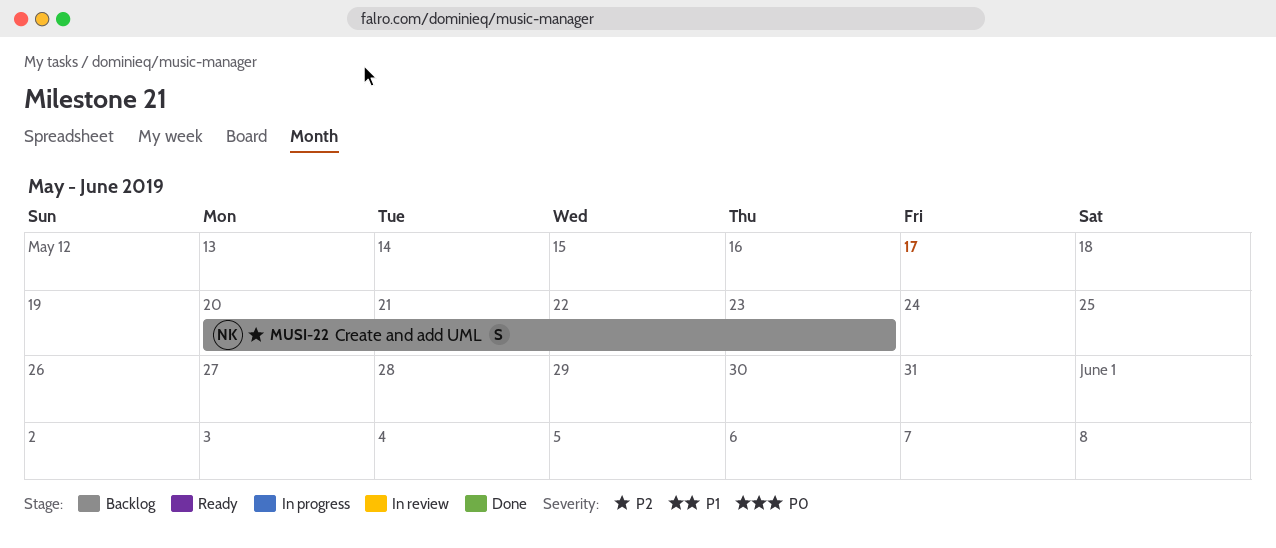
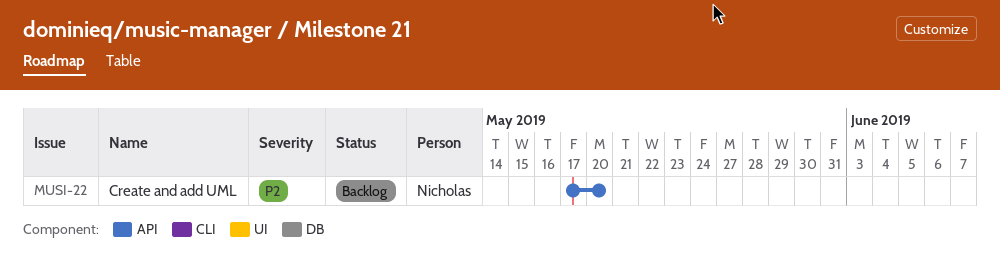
MUSI-22, start: May 20 -> May 17
MUSI-22, due: May 23 -> May 20

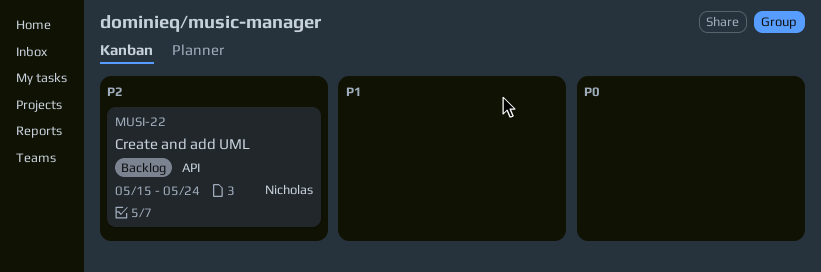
MUSI-22, start: May 17 -> May 15
MUSI-22, due: May 20 -> May 24

